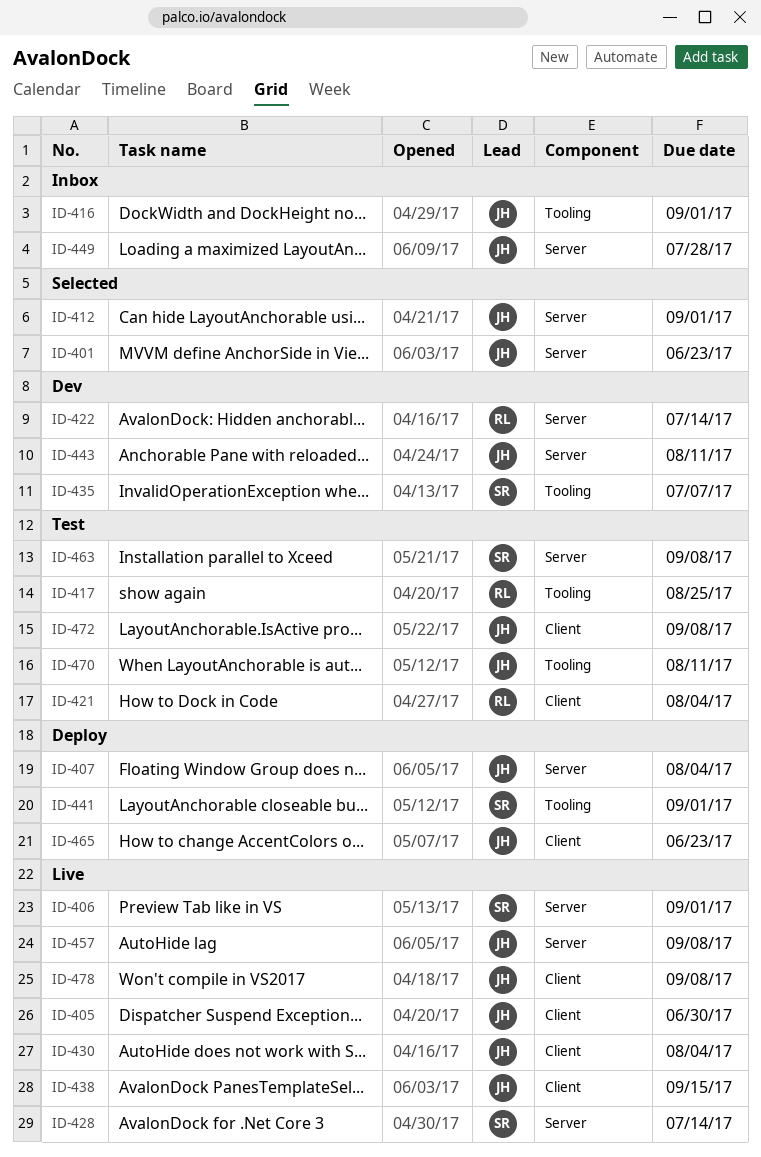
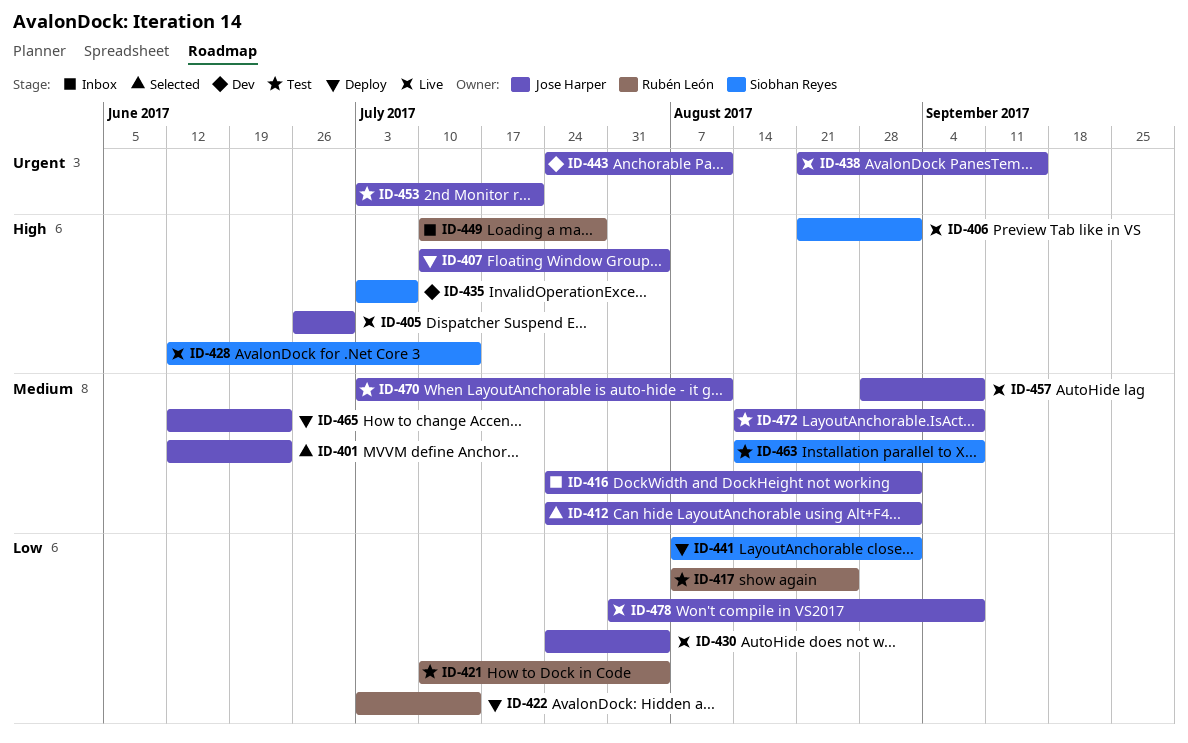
ID-422, status: Dev -> Deploy
ID-449, owner: Jose Harper -> Rubén León
ID-453: none -> present

